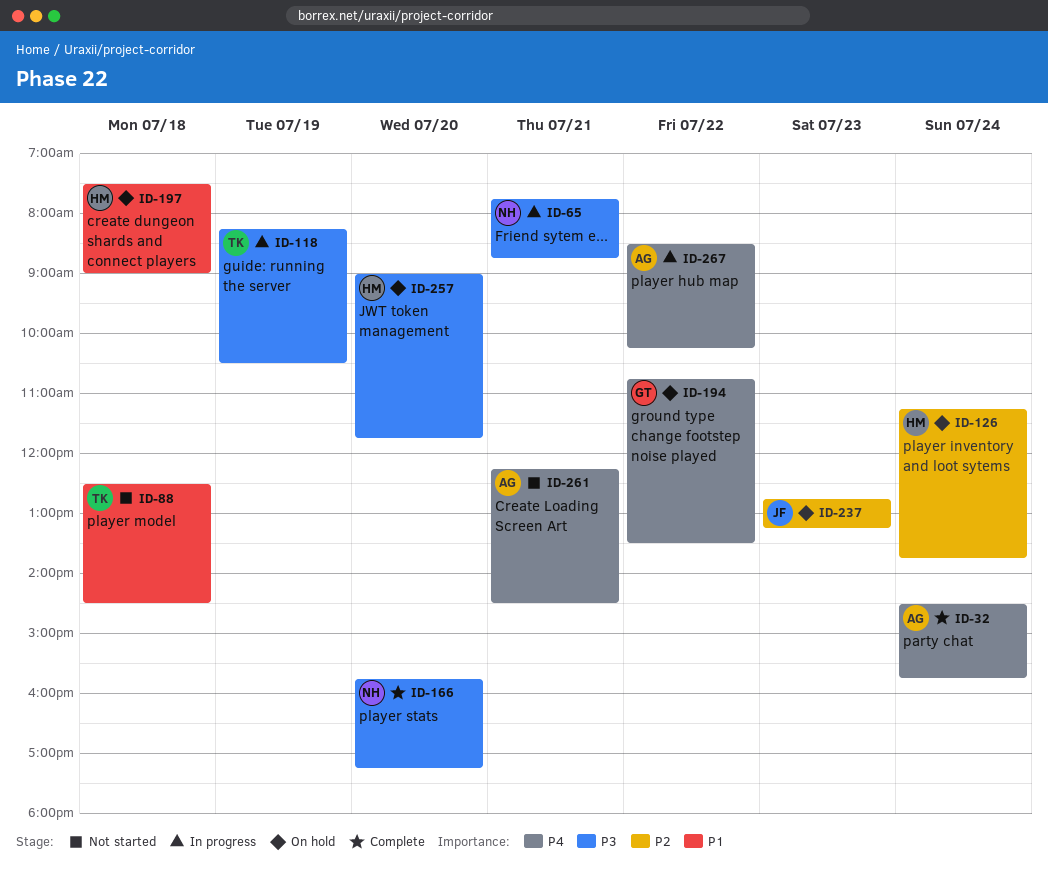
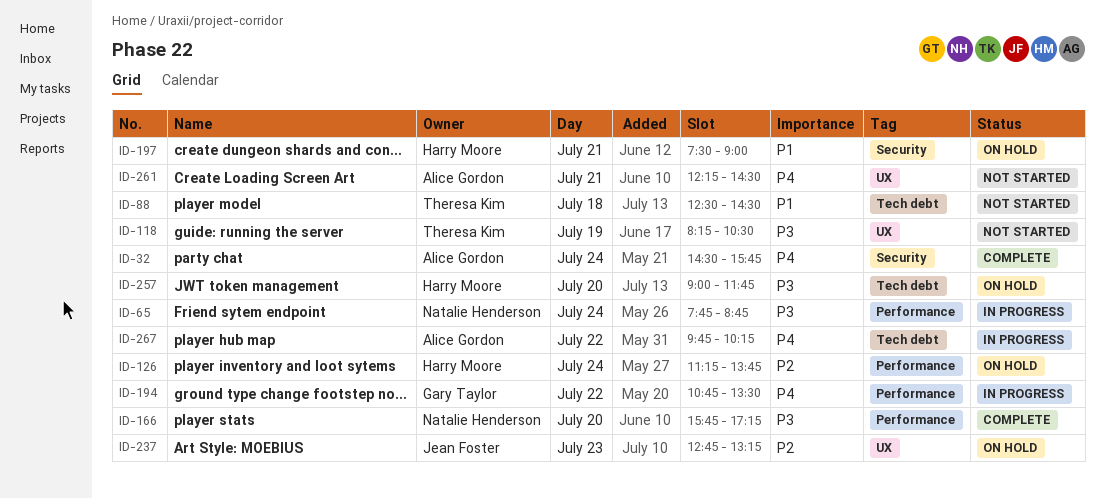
ID-65, day: Jul 21 -> Jul 24
ID-118, status: In progress -> Not started
ID-194, status: On hold -> In progress
ID-197, day: Jul 18 -> Jul 21
ID-267, begins: 08:30 -> 09:45

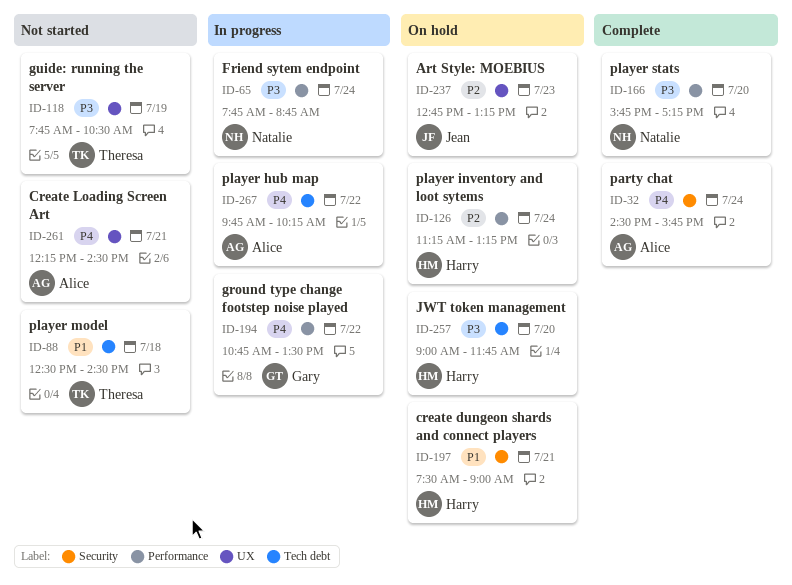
ID-118, begins: 08:15 -> 07:45
ID-126, ends: 13:45 -> 13:15

